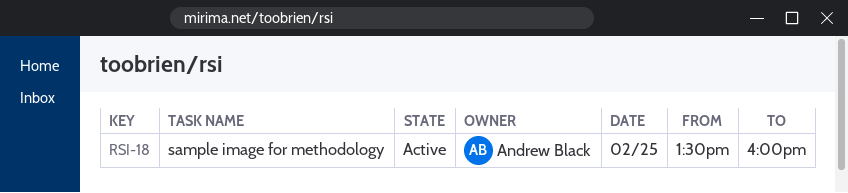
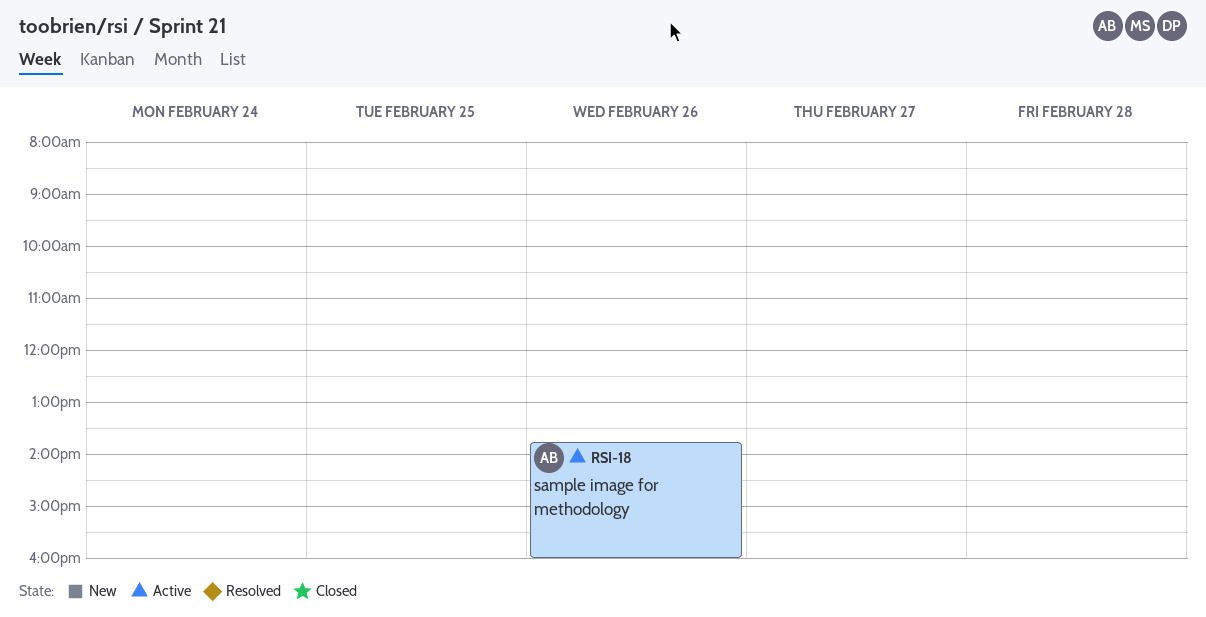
RSI-18, day: Feb 25 -> Feb 26
RSI-18, begins: 13:30 -> 13:45

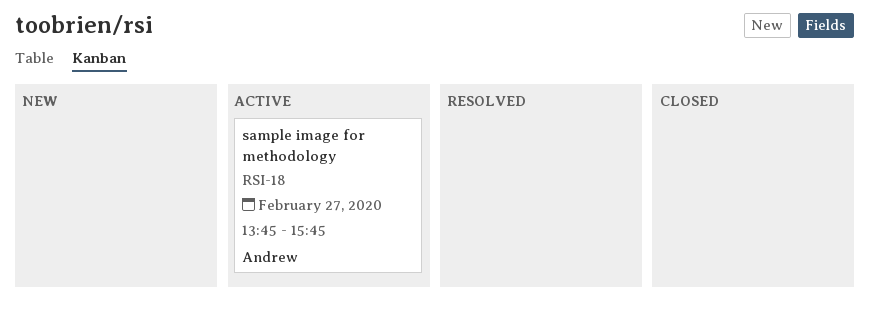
RSI-18, day: Feb 26 -> Feb 27
RSI-18, ends: 16:00 -> 15:45

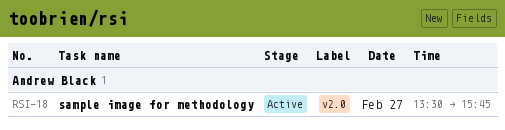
RSI-18, begins: 13:45 -> 13:30

